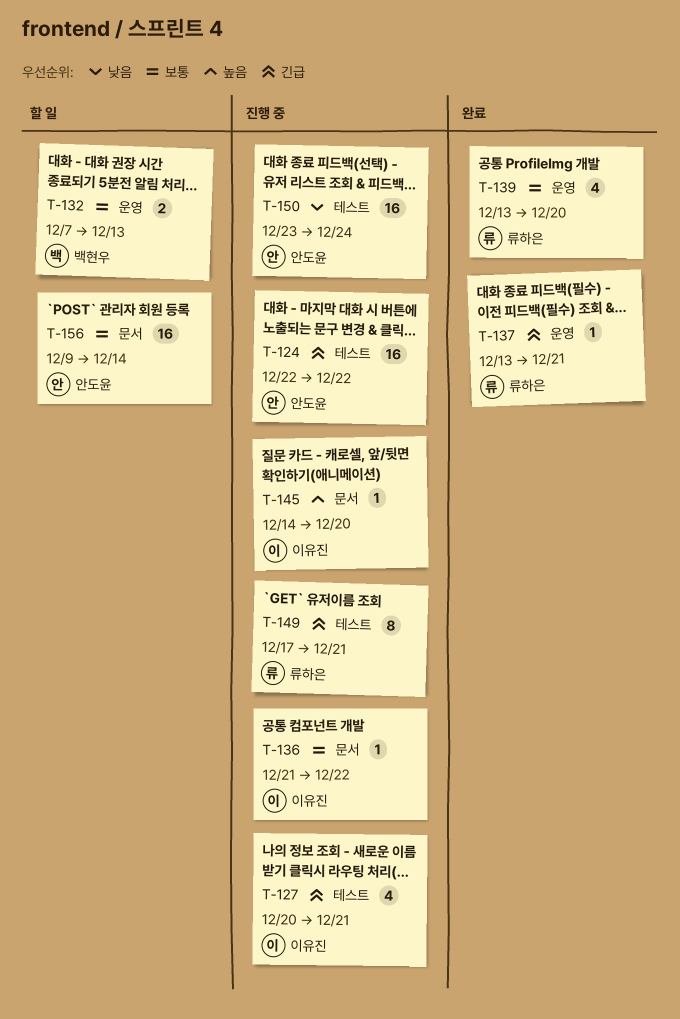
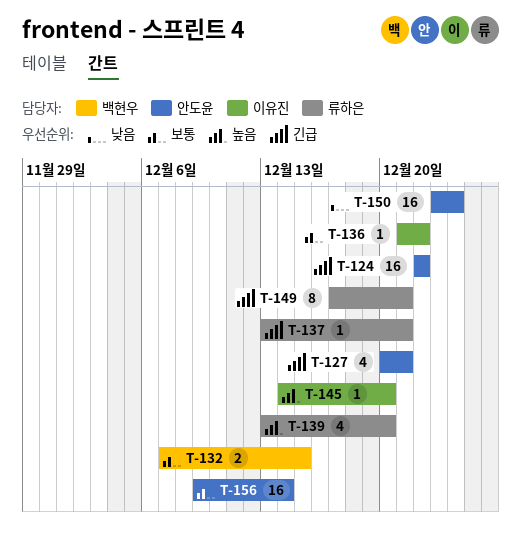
T-127, owner: 이유진 -> 안도윤
T-132, due: Dec 13 -> Dec 15
T-139, priority: 보통 -> 높음

